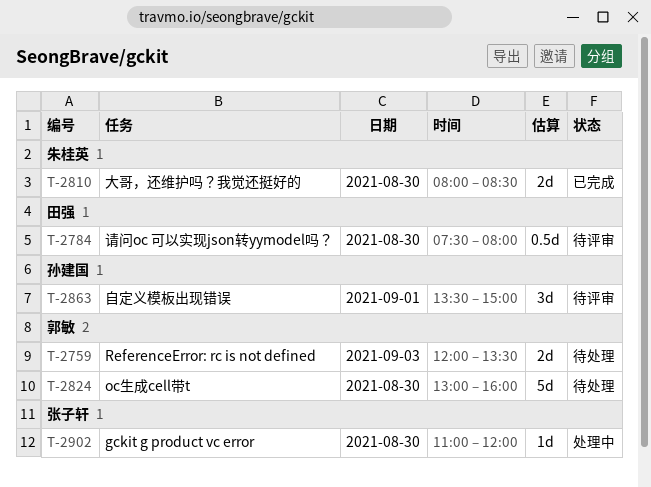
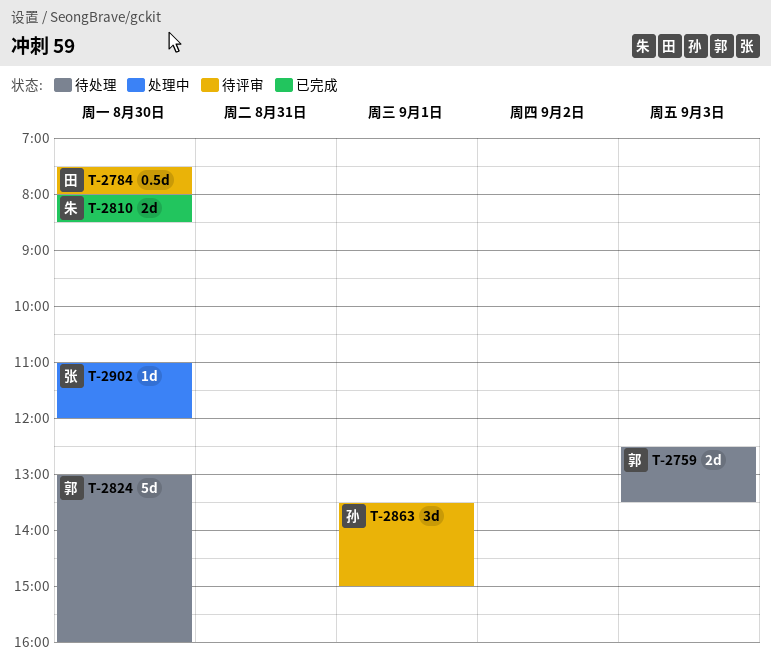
T-2759, begins: 12:00 -> 12:30

